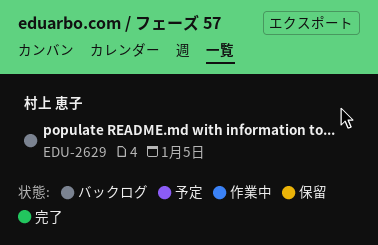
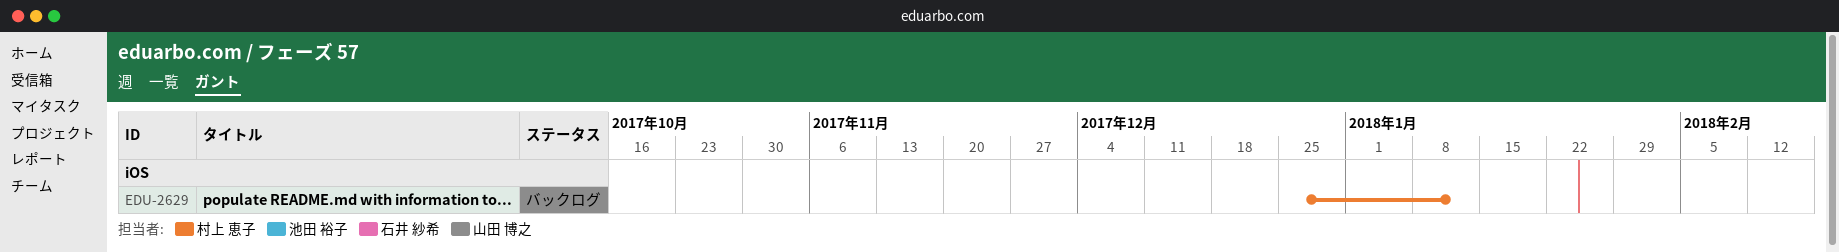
EDU-2629, due: Jan 5 -> Jan 12

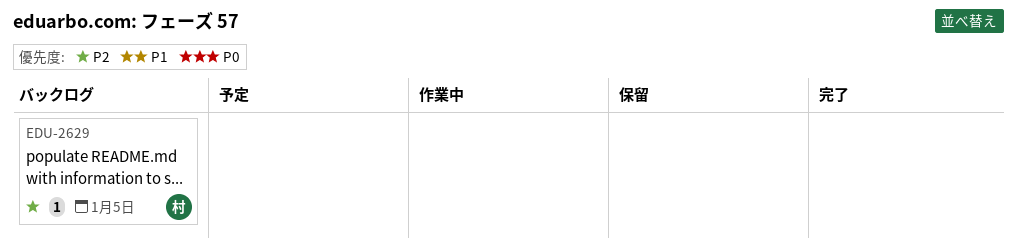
EDU-2629, due: Jan 12 -> Jan 5

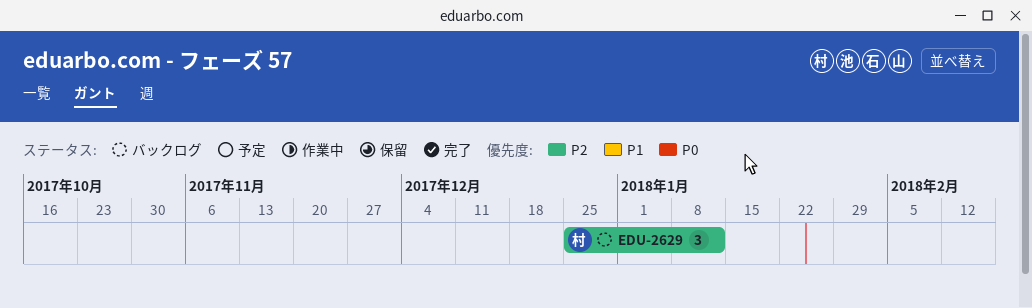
EDU-2629, estimate: 1 -> 3
EDU-2629, due: Jan 5 -> Jan 12

